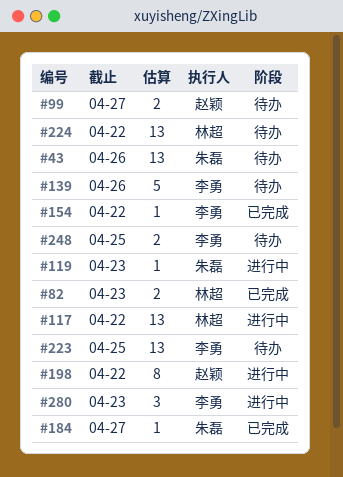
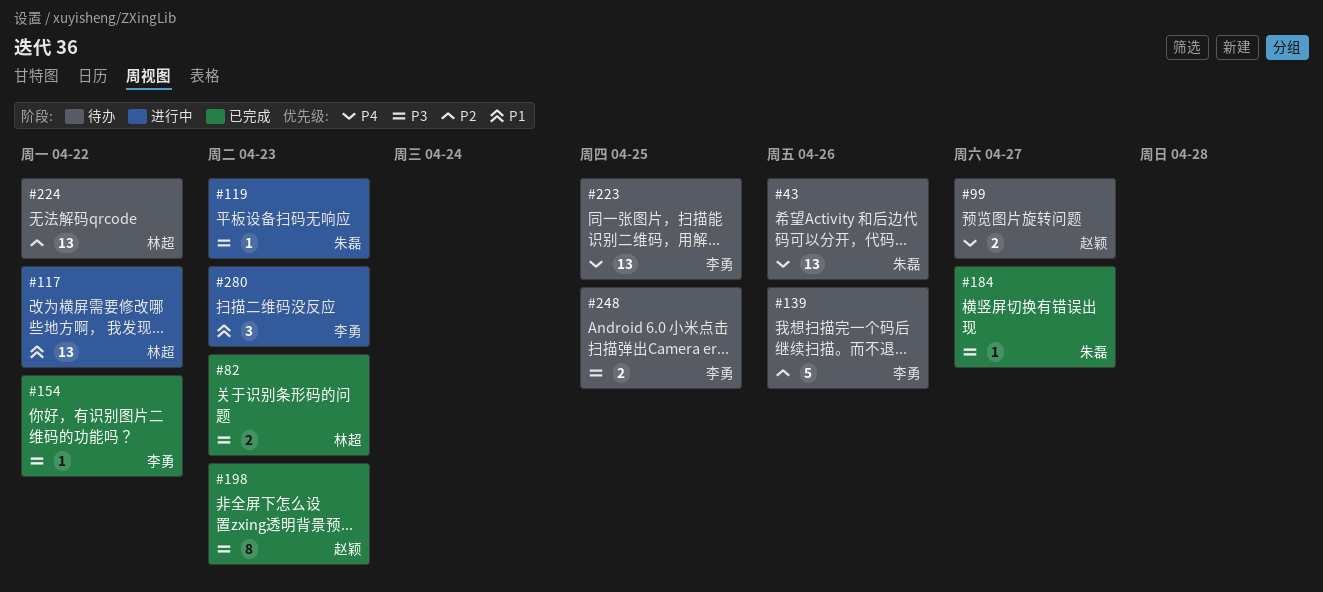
#198, status: 进行中 -> 已完成
#198, due: Apr 22 -> Apr 23

